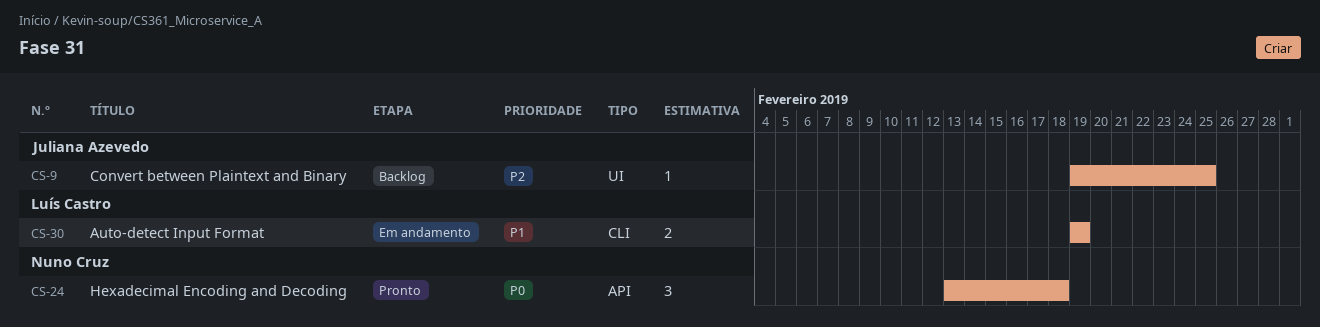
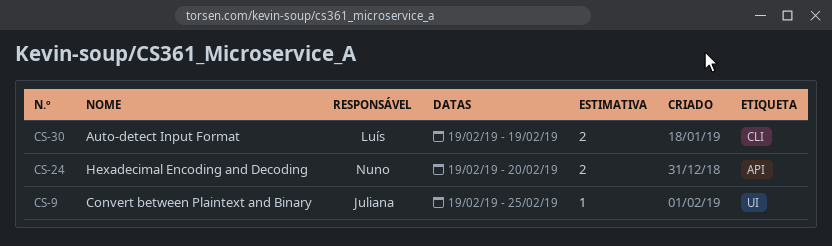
CS-24, estimate: 3 -> 2
CS-24, start: Feb 13 -> Feb 19
CS-24, due: Feb 18 -> Feb 20

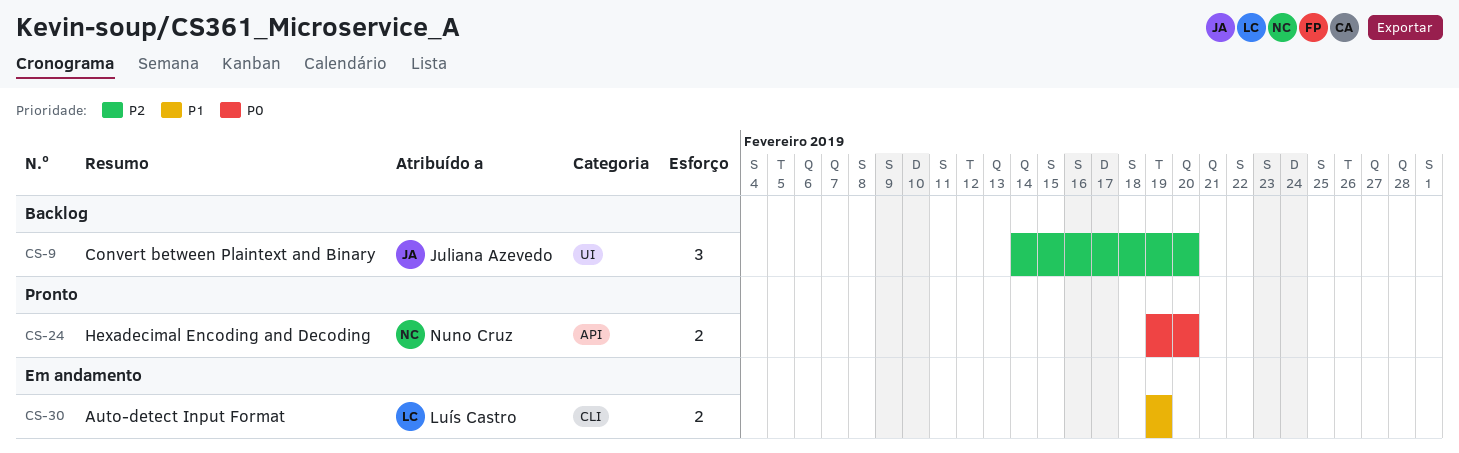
CS-9, estimate: 1 -> 3
CS-9, start: Feb 19 -> Feb 14
CS-9, due: Feb 25 -> Feb 20

